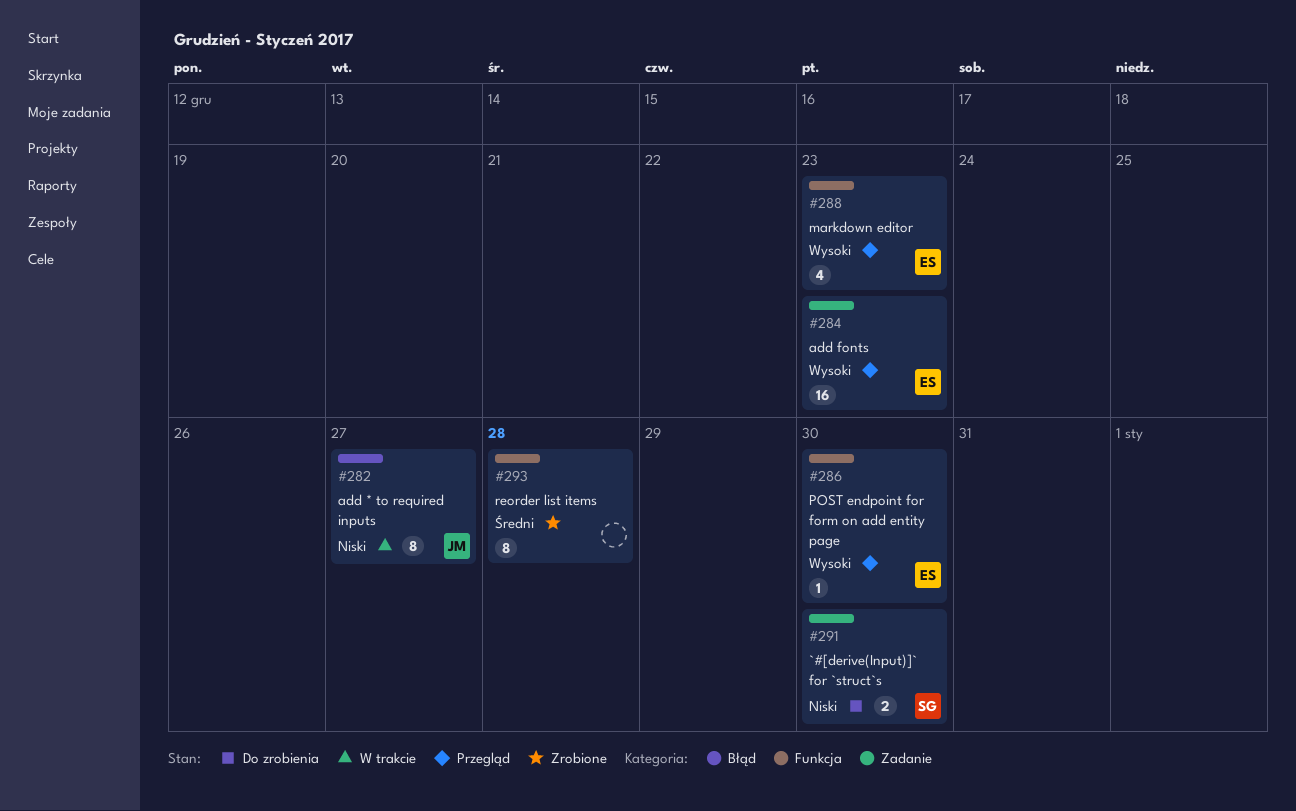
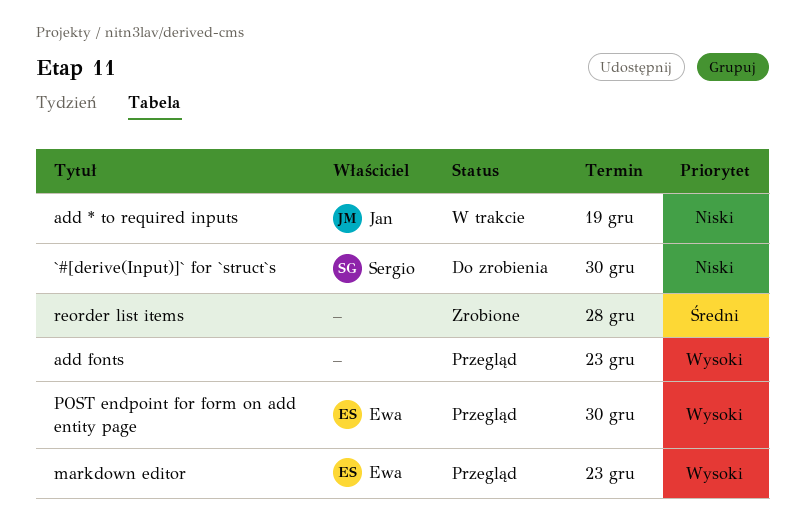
add * to required inputs, due: Dec 27 -> Dec 19
add fonts, owner: Ewa -> none

